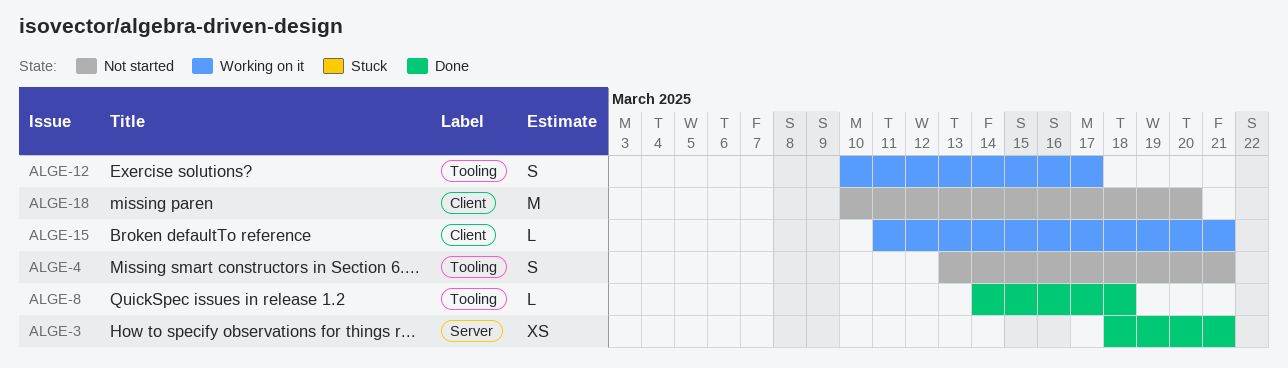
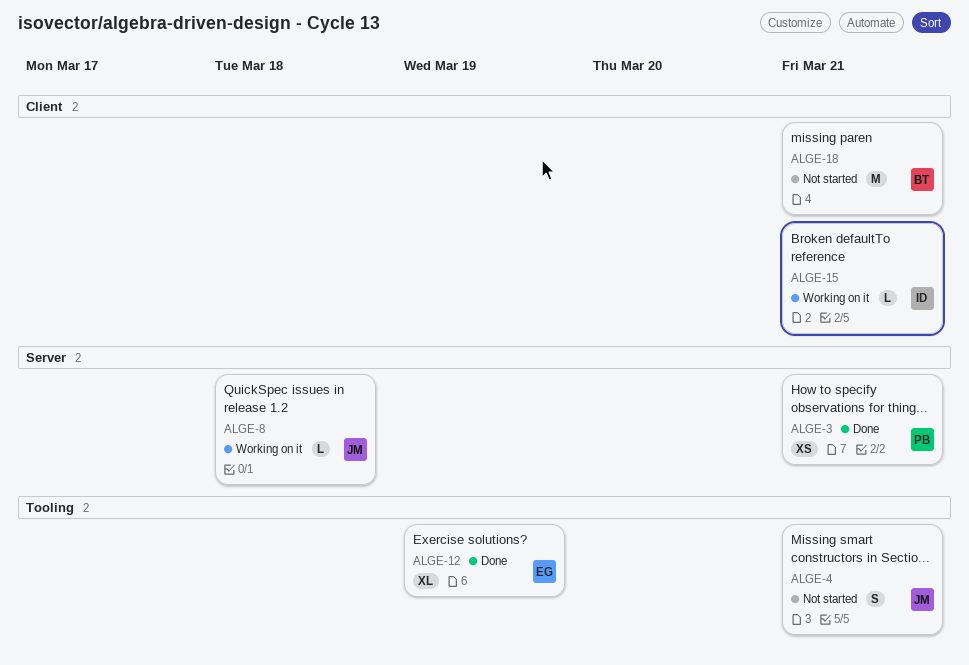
ALGE-8, status: Done -> Working on it
ALGE-8, label: Tooling -> Server
ALGE-12, status: Working on it -> Done
ALGE-12, estimate: S -> XL
ALGE-12, due: Mar 17 -> Mar 19
ALGE-18, due: Mar 20 -> Mar 21

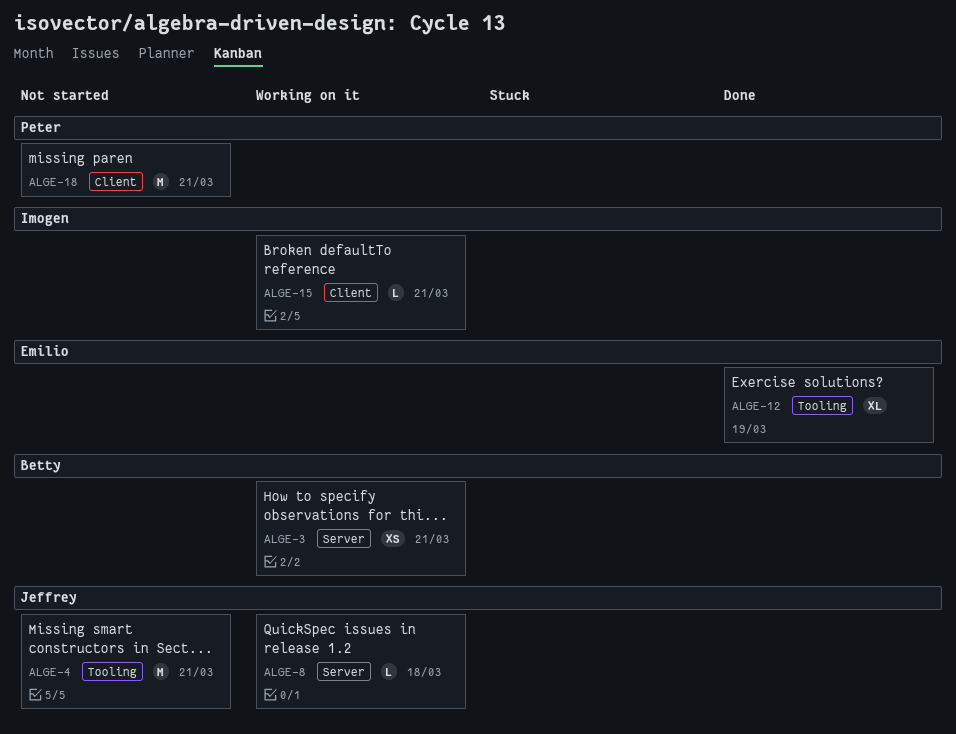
ALGE-3, status: Done -> Working on it
ALGE-3, owner: Peter -> Betty
ALGE-4, estimate: S -> M
ALGE-18, owner: Betty -> Peter

